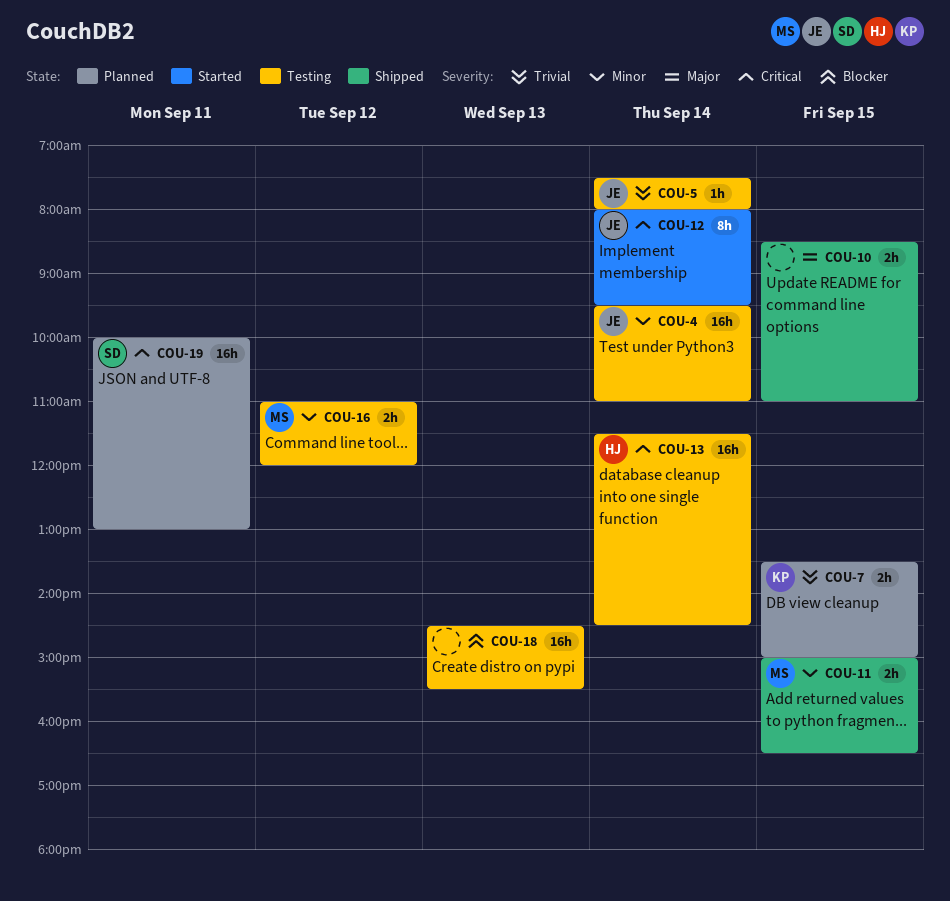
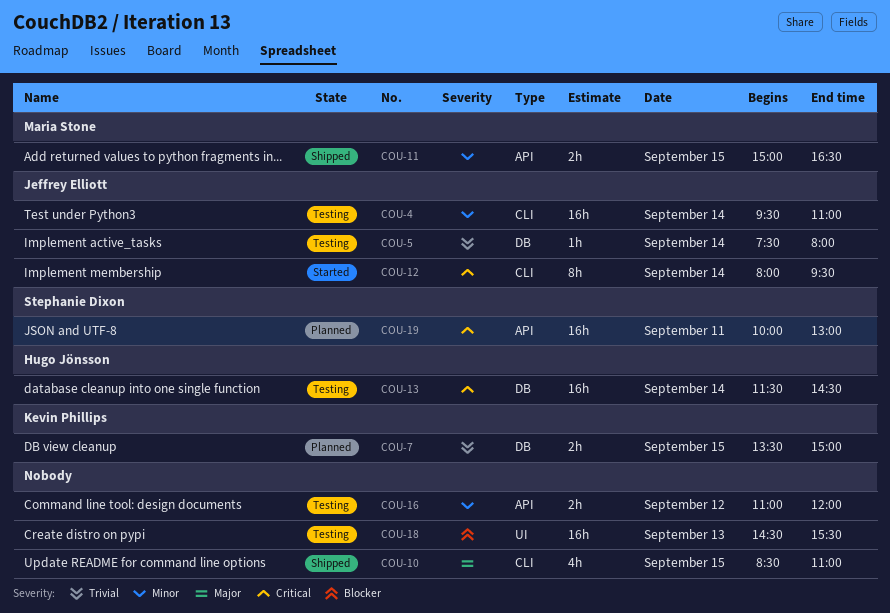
COU-10, estimate: 2h -> 4h
COU-16, owner: Maria Stone -> none

